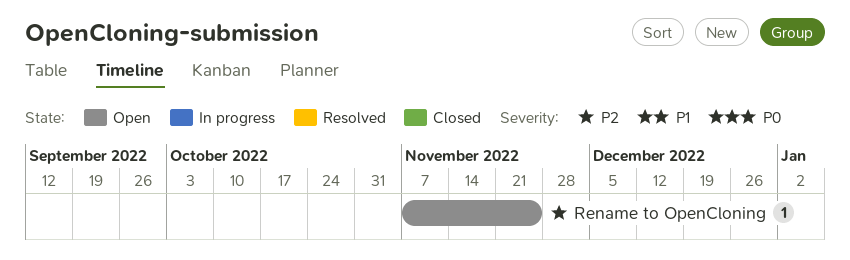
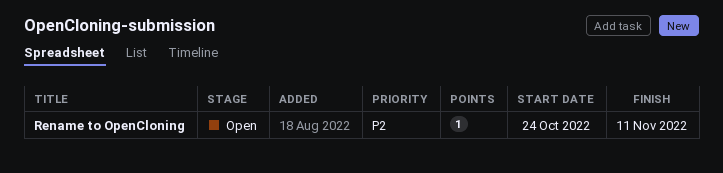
Rename to OpenCloning, start: Nov 7 -> Oct 24
Rename to OpenCloning, due: Nov 25 -> Nov 11

